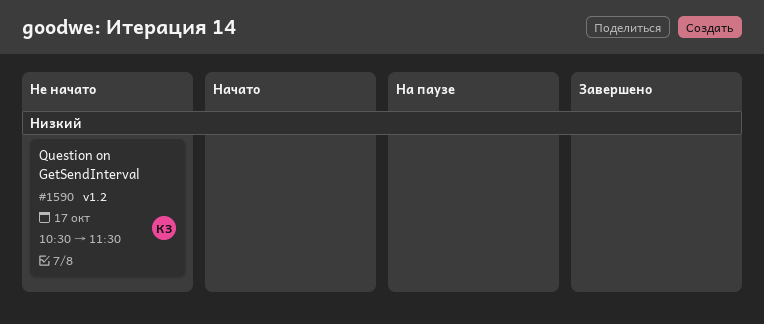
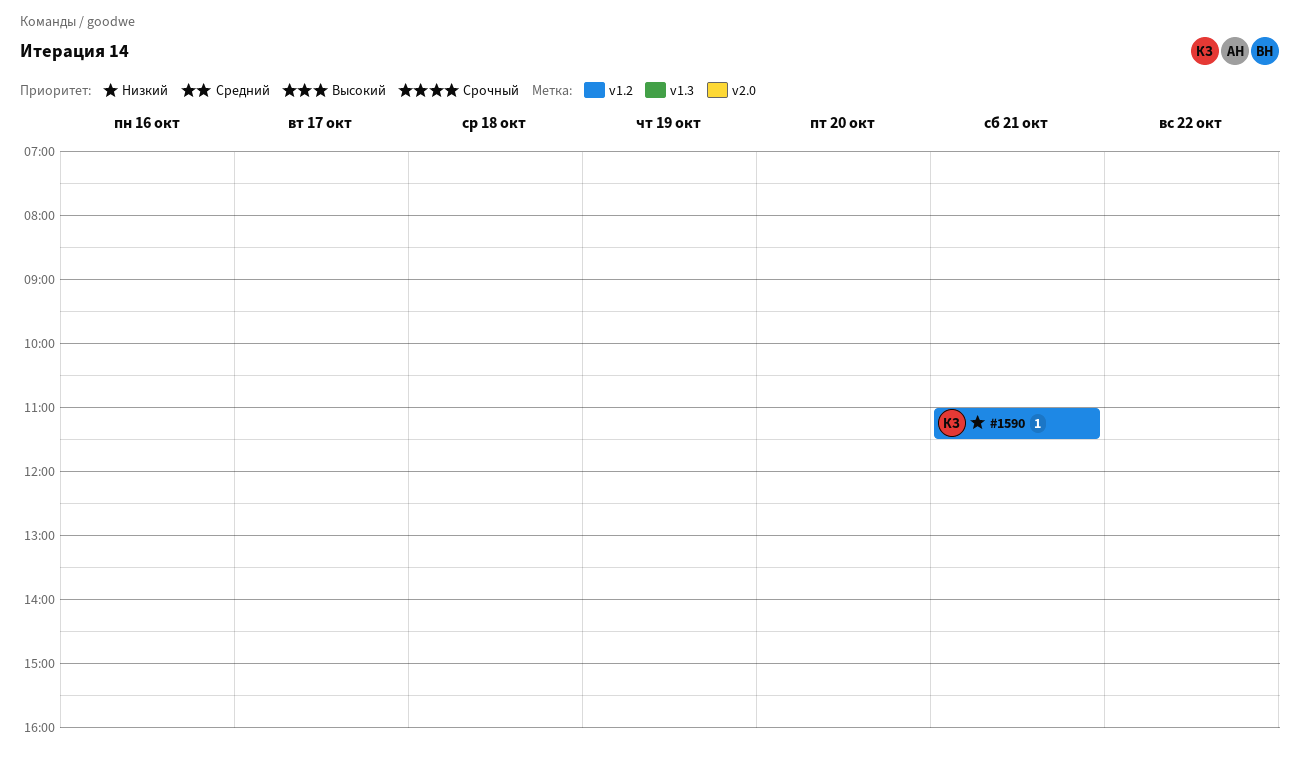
#1590, day: Oct 17 -> Oct 21
#1590, begins: 10:30 -> 11:00

